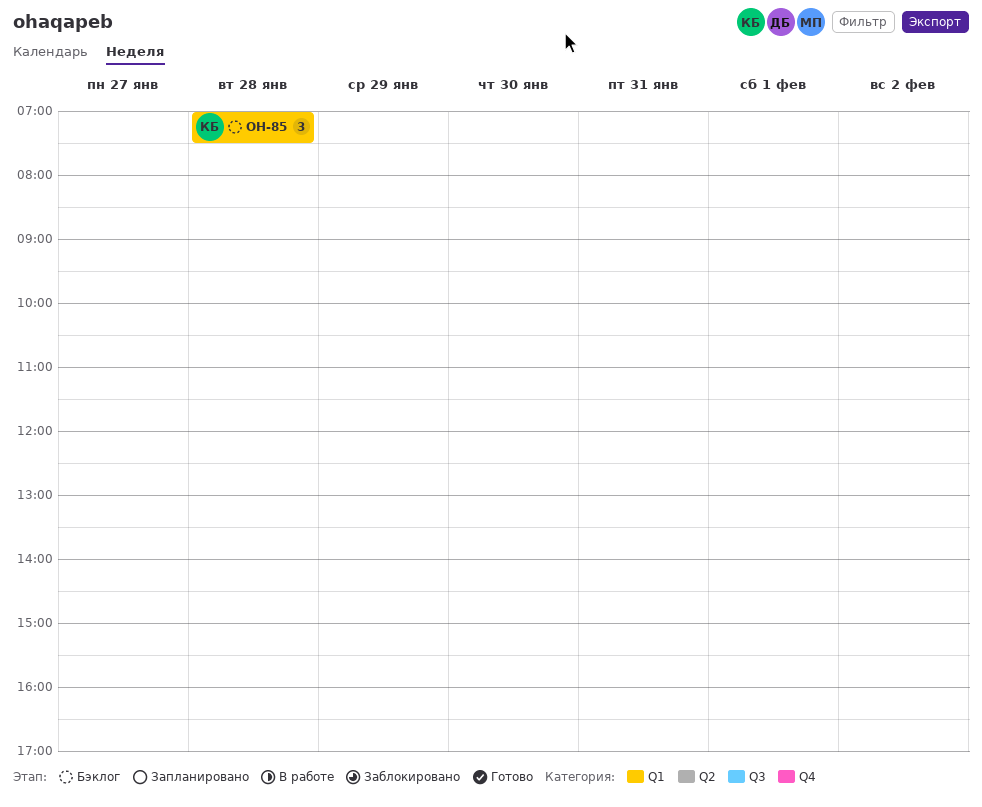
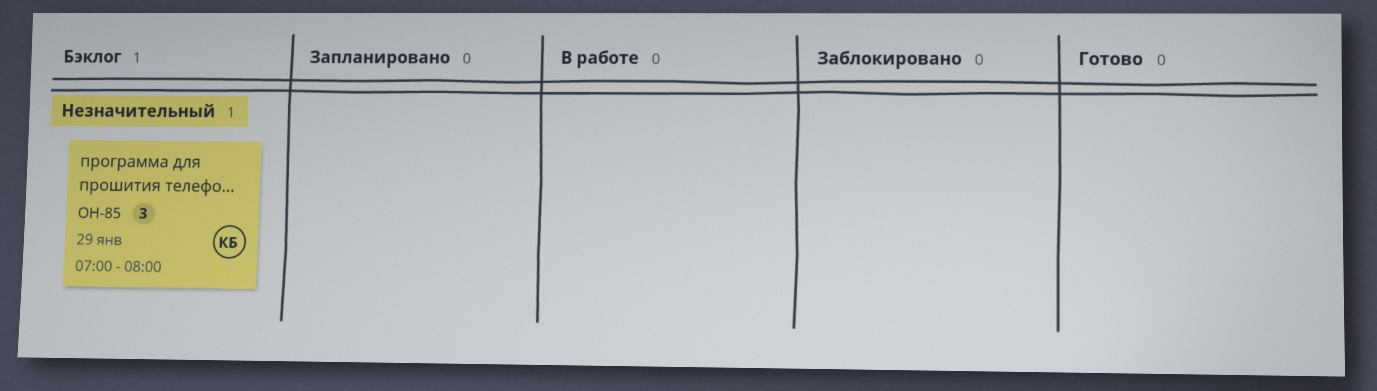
OH-85, day: Jan 28 -> Jan 29
OH-85, ends: 07:30 -> 08:00

